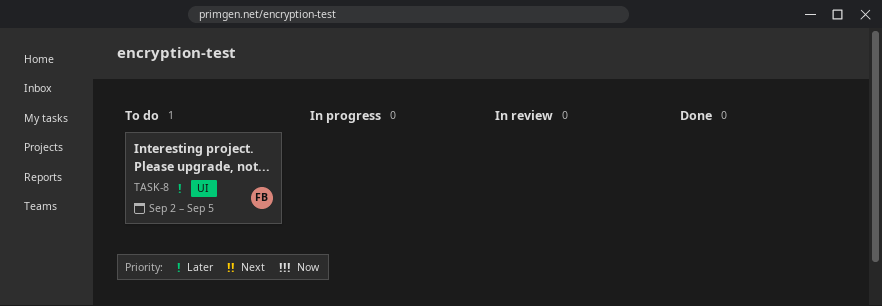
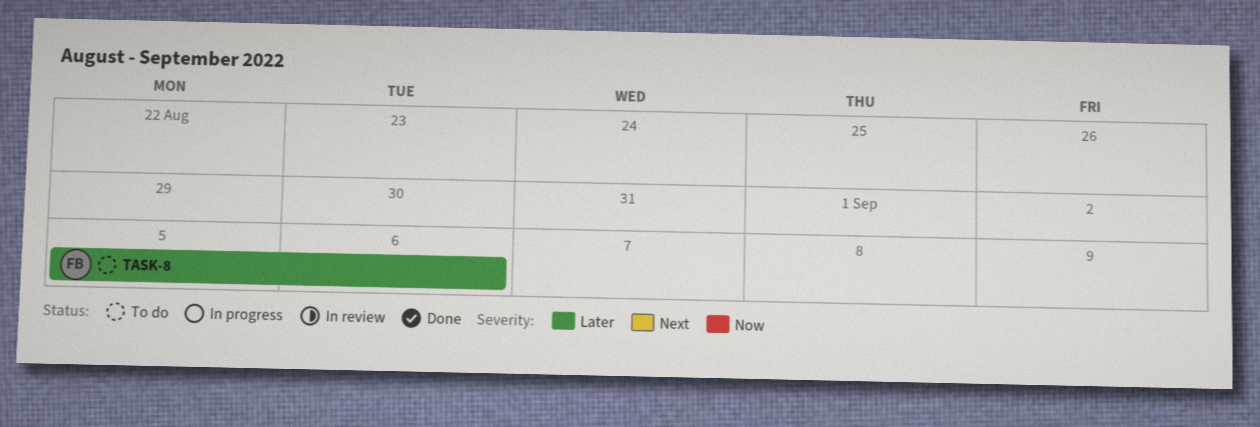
TASK-8, start: Sep 2 -> Sep 5
TASK-8, due: Sep 5 -> Sep 6

